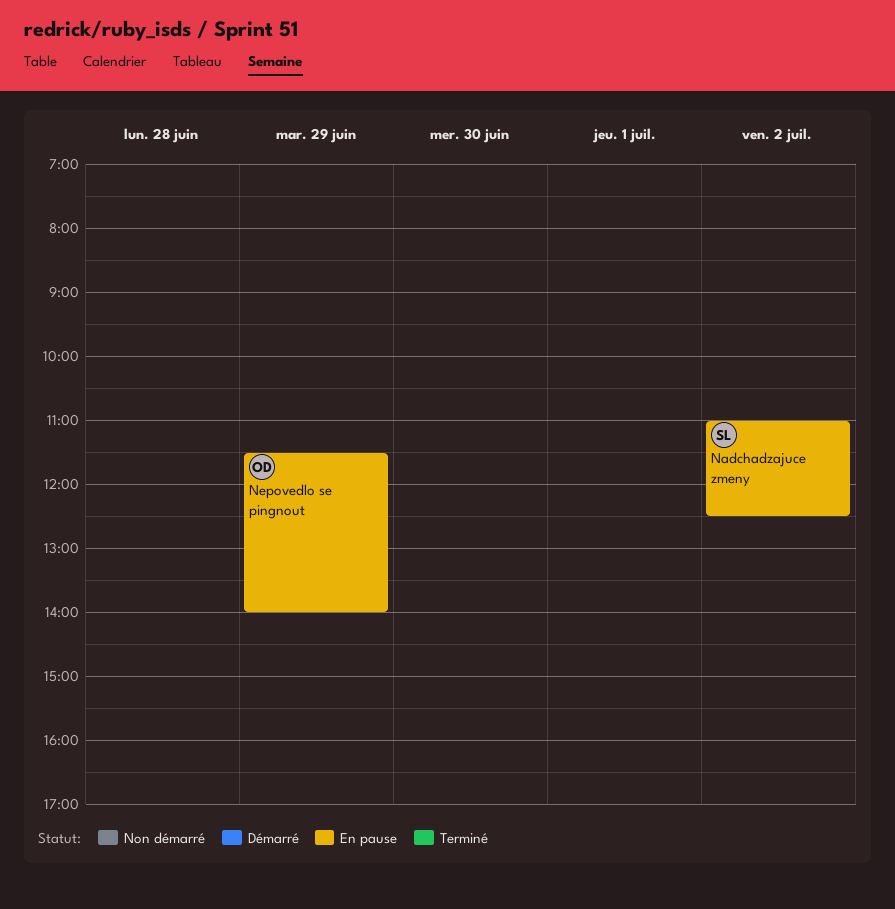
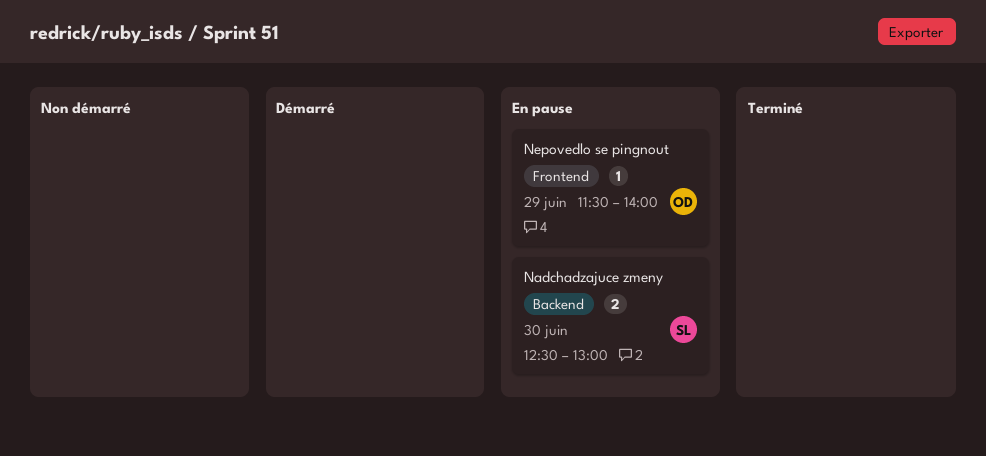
Nadchadzajuce zmeny, day: Jul 2 -> Jun 30
Nadchadzajuce zmeny, begins: 11:00 -> 12:30
Nadchadzajuce zmeny, ends: 12:30 -> 13:00

